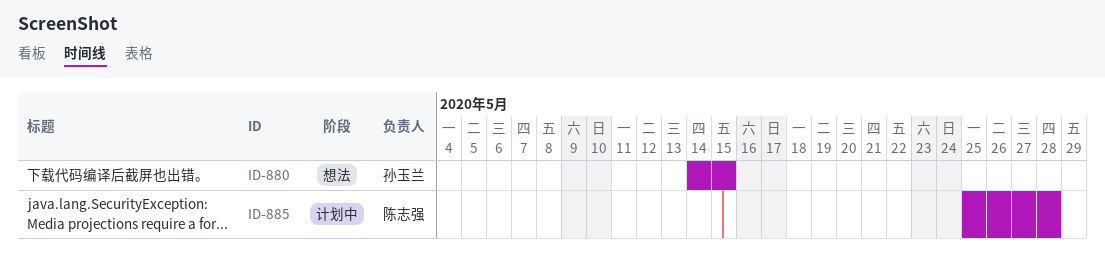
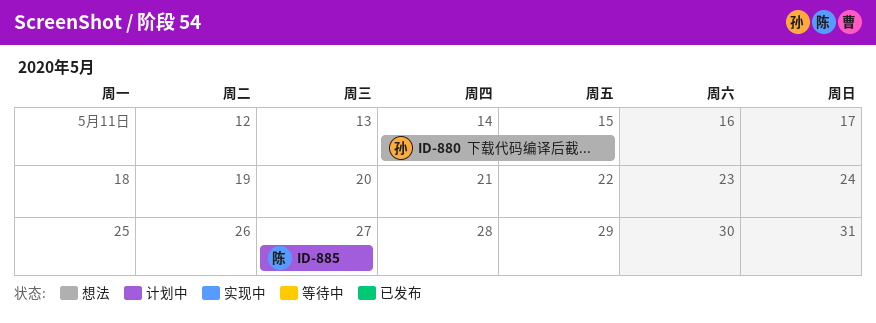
ID-885, start: May 25 -> May 27
ID-885, due: May 28 -> May 27

